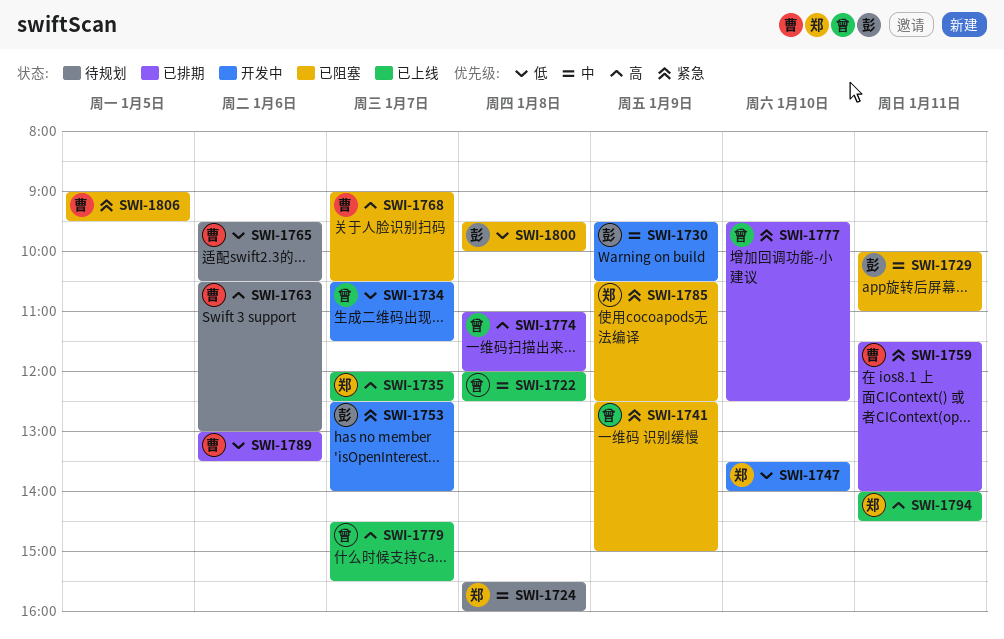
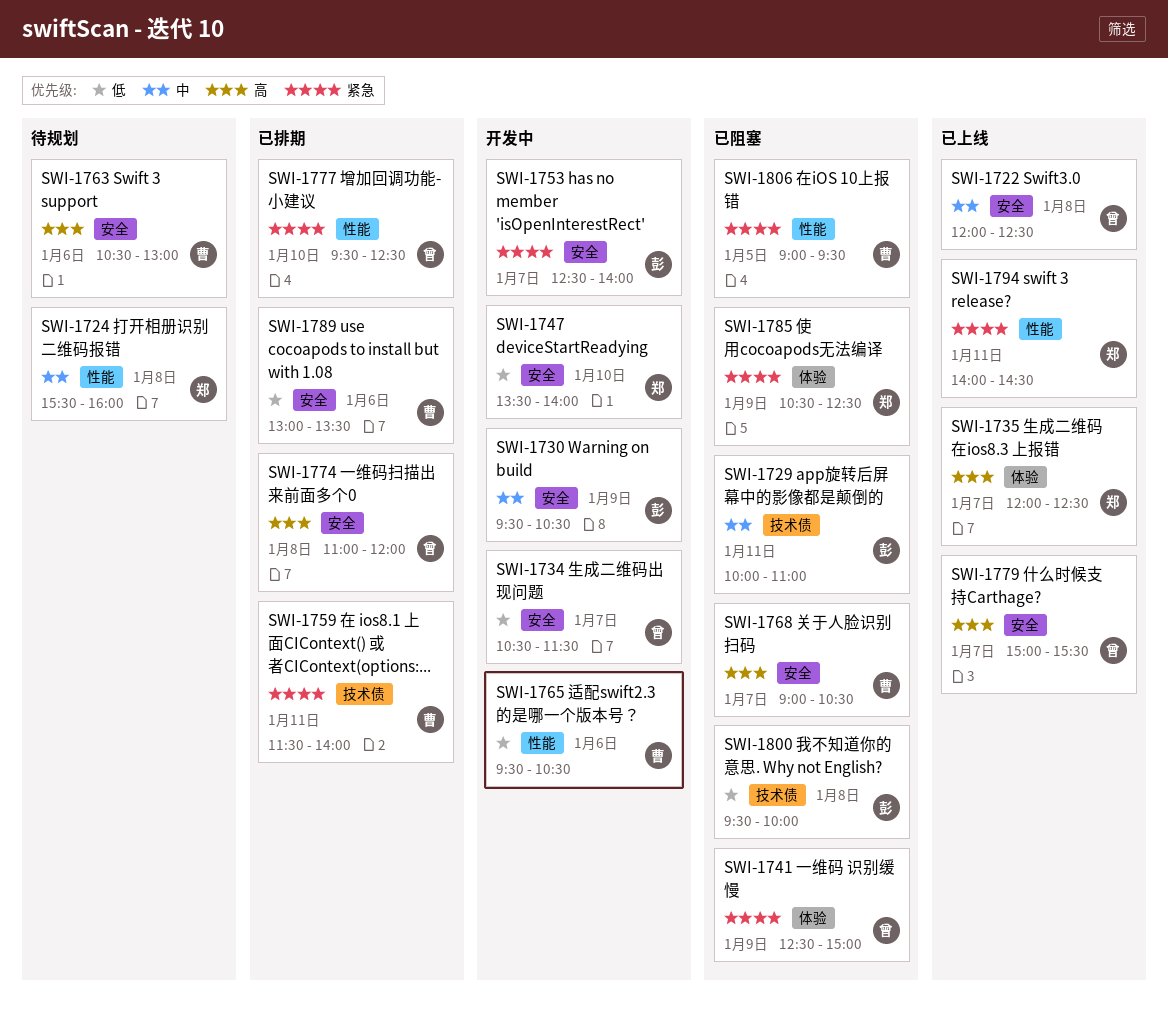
SWI-1765, status: 待规划 -> 开发中
SWI-1779, begins: 14:30 -> 15:00
SWI-1794, priority: 高 -> 紧急

